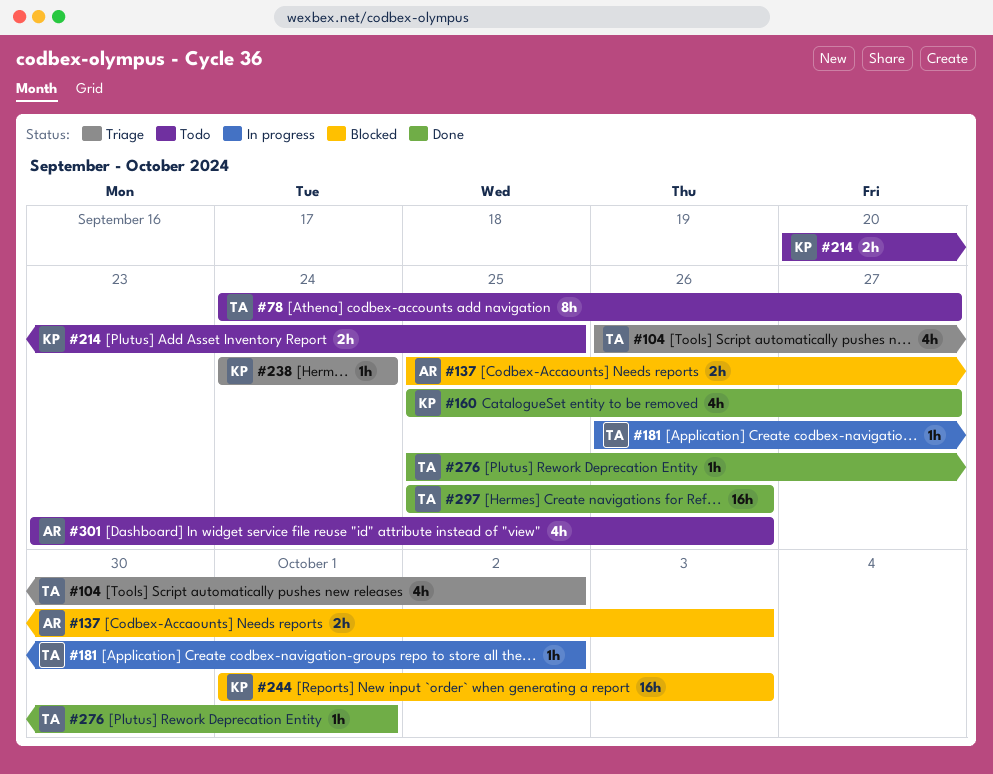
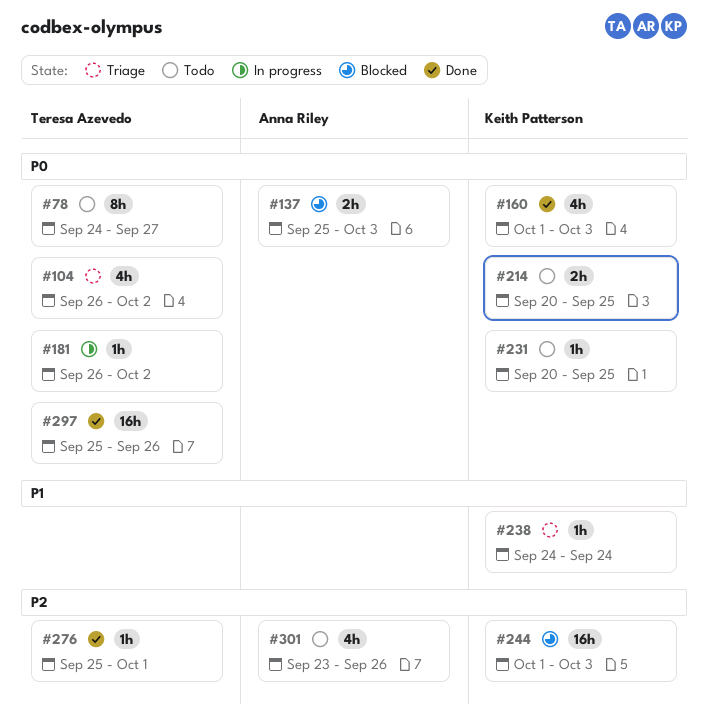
#160, start: Sep 25 -> Oct 1
#160, due: Sep 27 -> Oct 3
#231: none -> present

